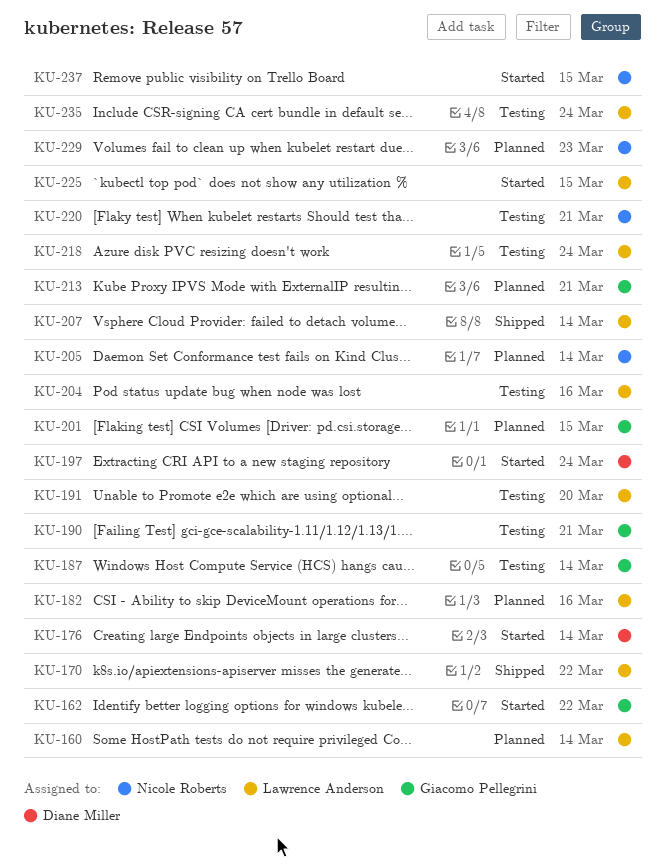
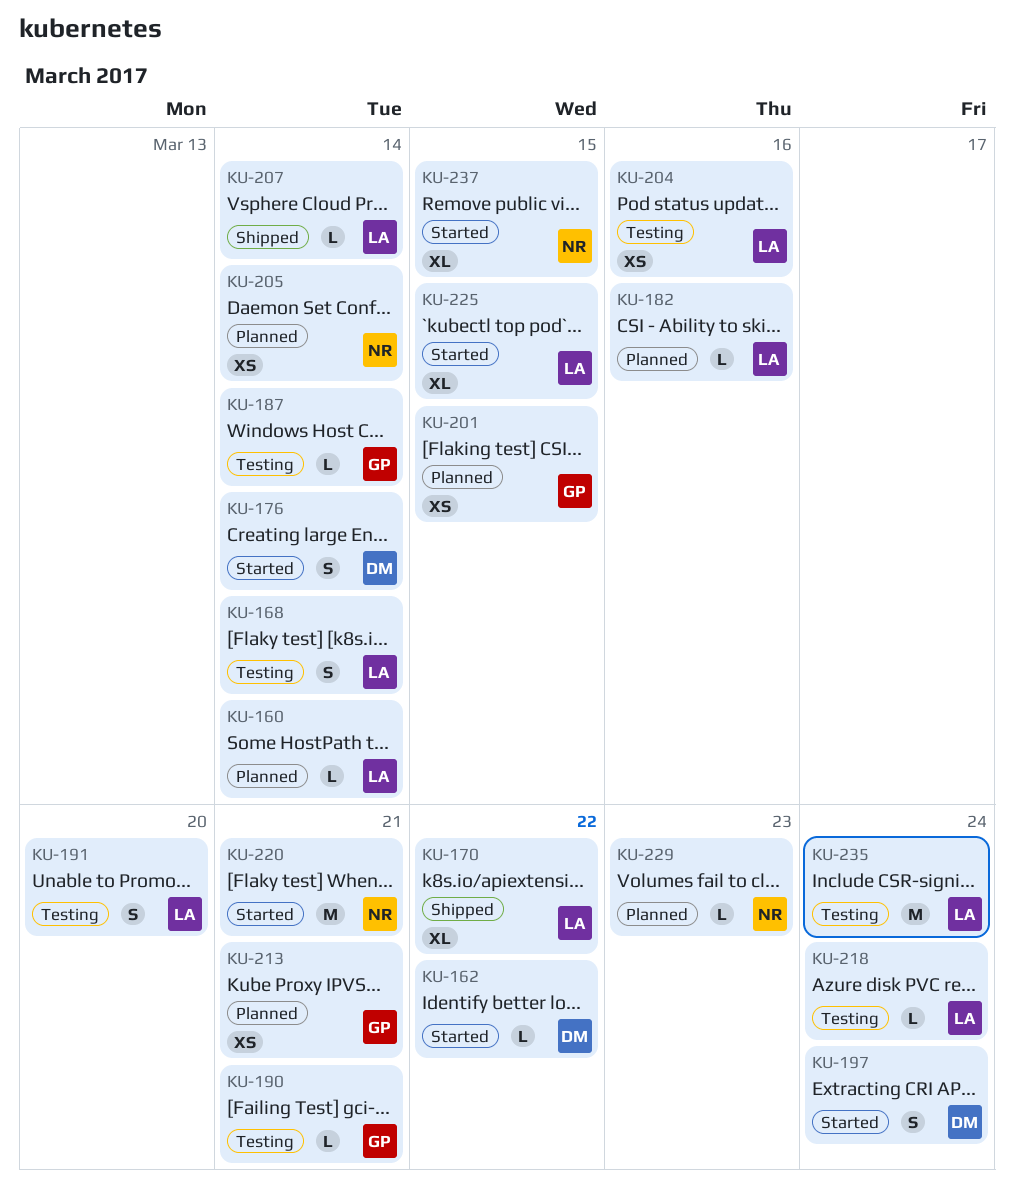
KU-162, owner: Giacomo Pellegrini -> Diane Miller
KU-168: none -> present
KU-220, status: Testing -> Started

